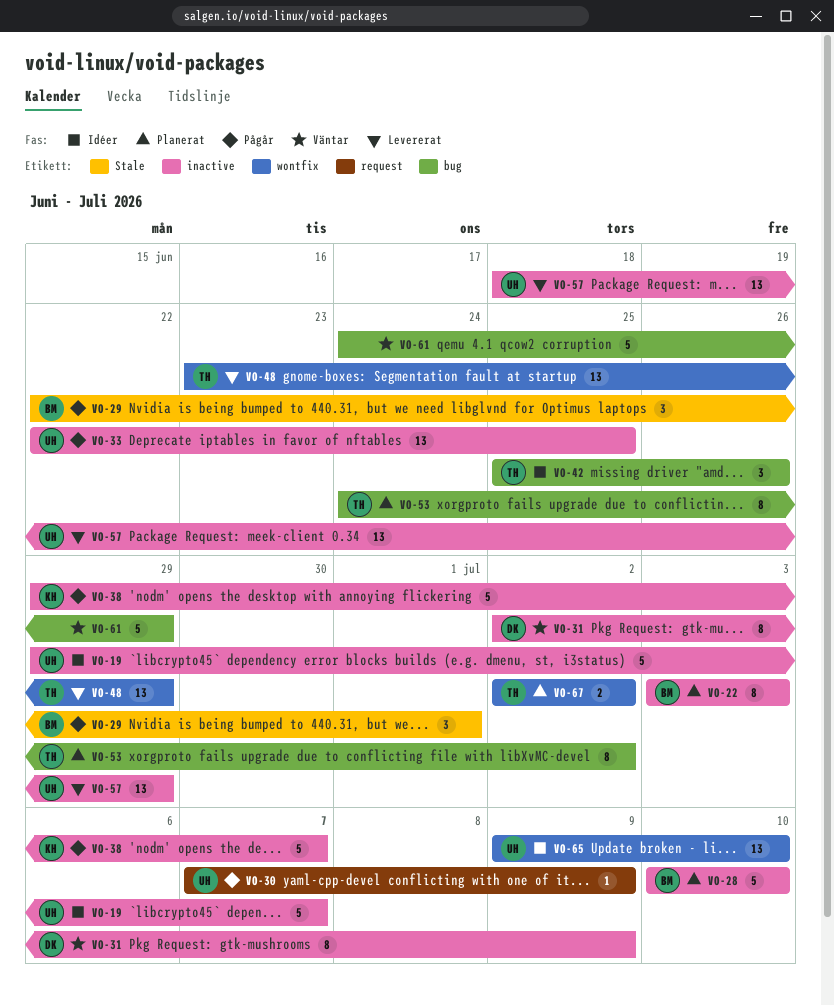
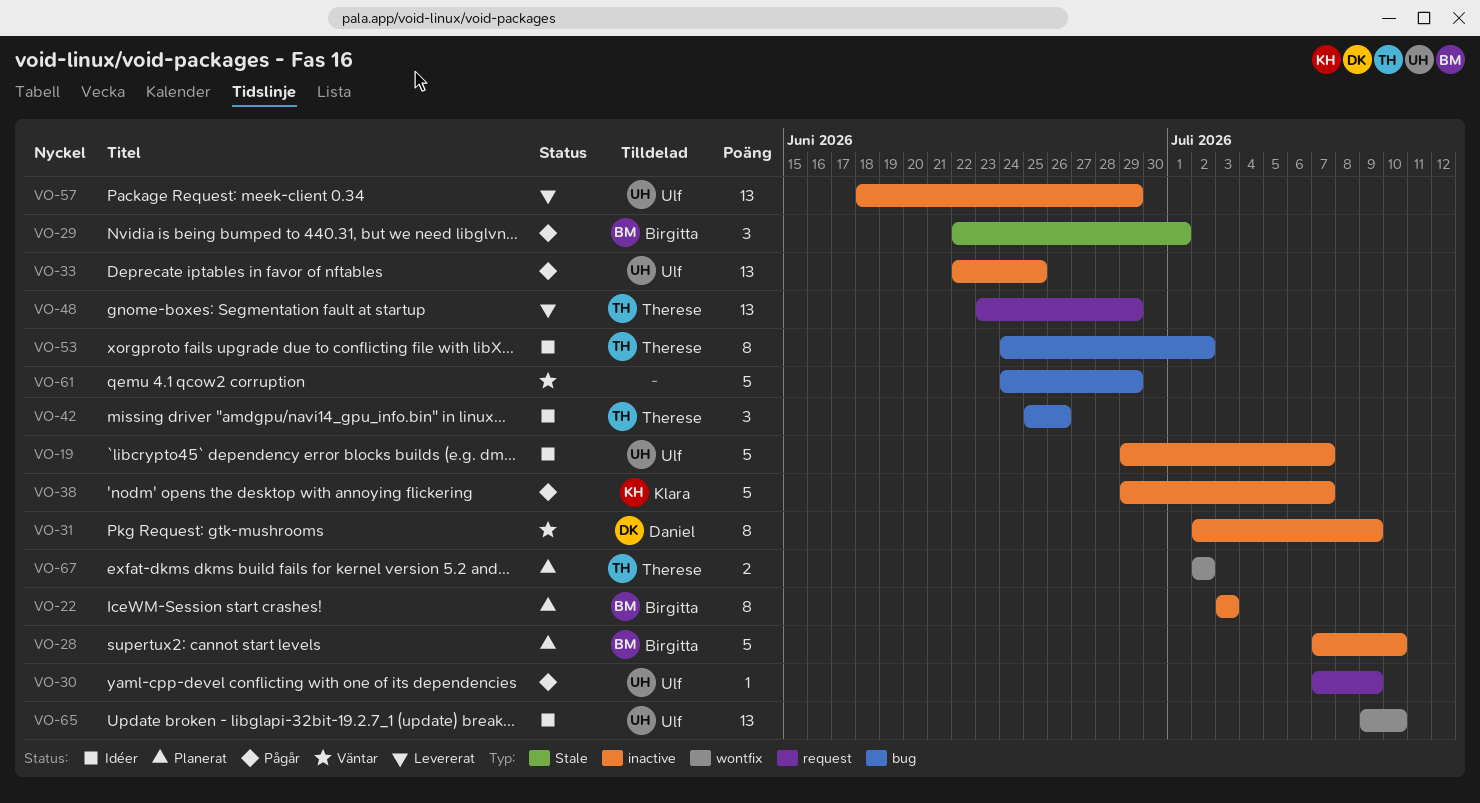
VO-28, start: Jul 10 -> Jul 7
VO-48, label: wontfix -> request
VO-53, status: Planerat -> Idéer

